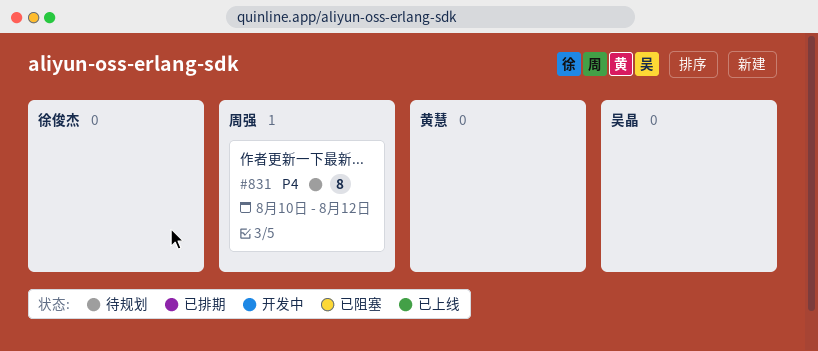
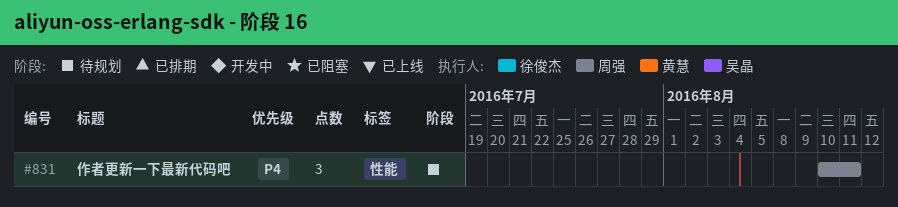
#831, estimate: 8 -> 3
#831, due: Aug 12 -> Aug 11

